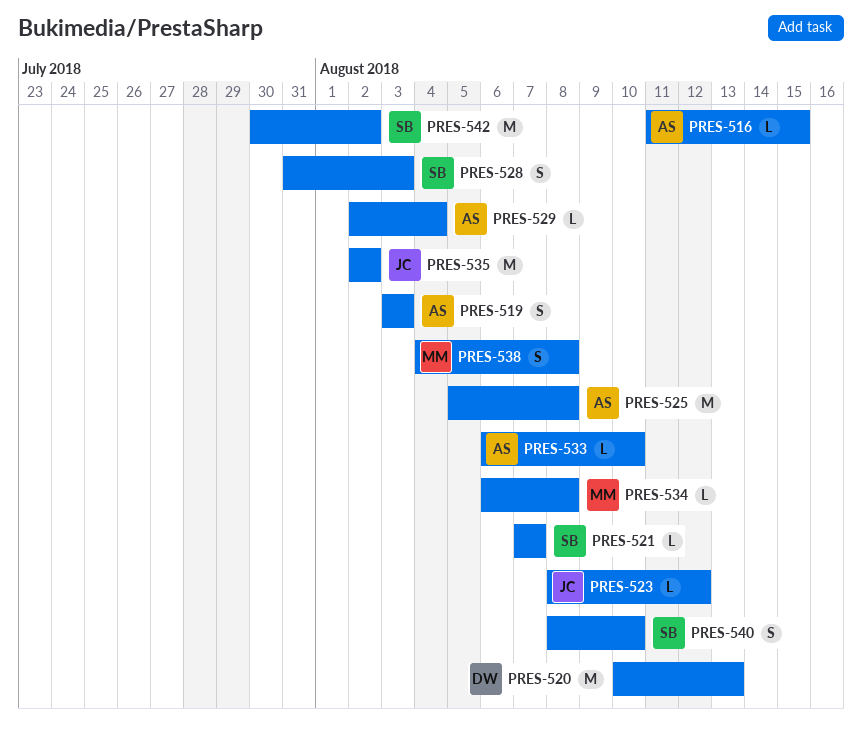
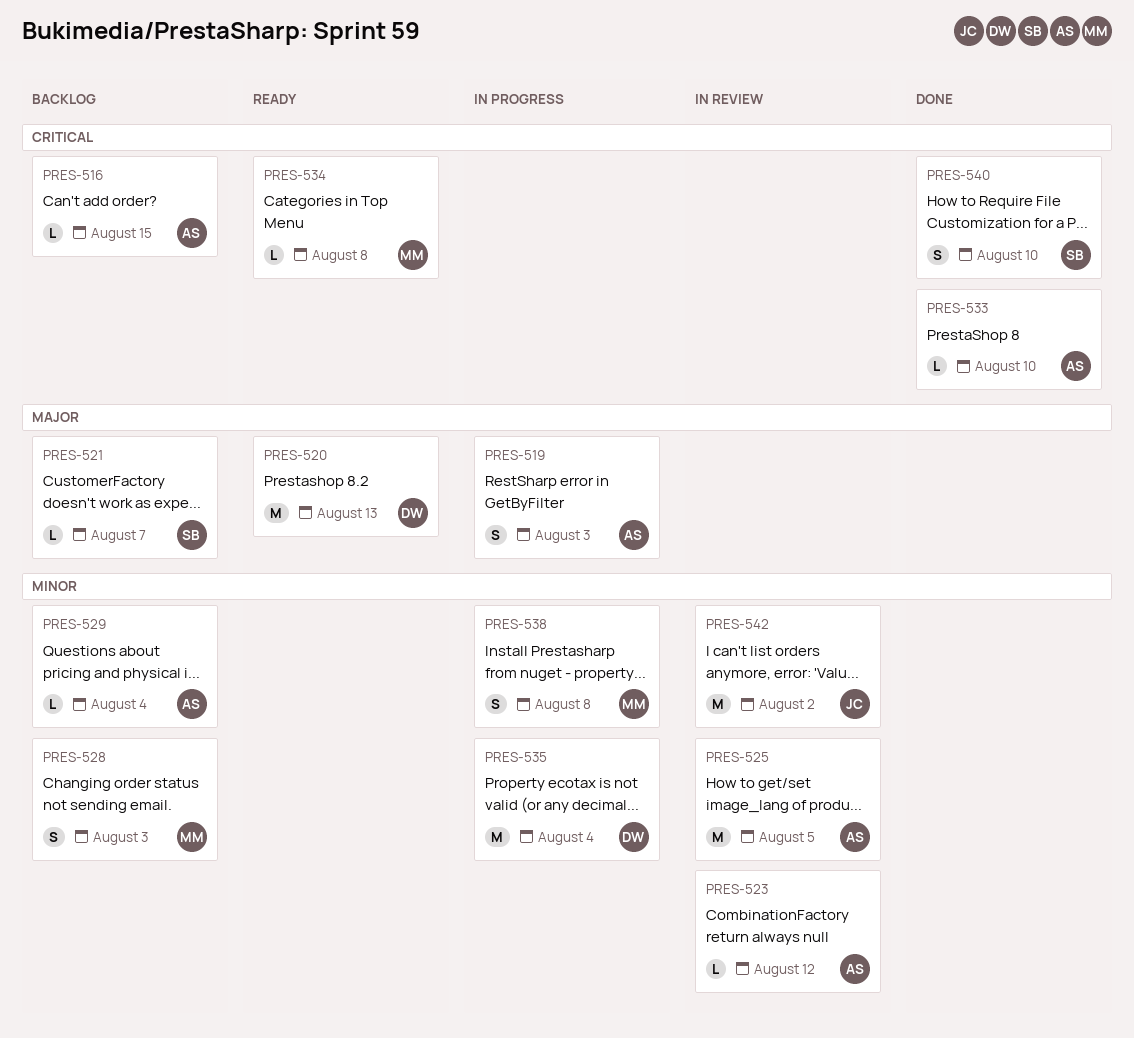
PRES-523, owner: JC -> AS
PRES-525, due: Aug 8 -> Aug 5
PRES-528, owner: SB -> MM
PRES-535, owner: JC -> DW
PRES-535, due: Aug 2 -> Aug 4
PRES-542, owner: SB -> JC

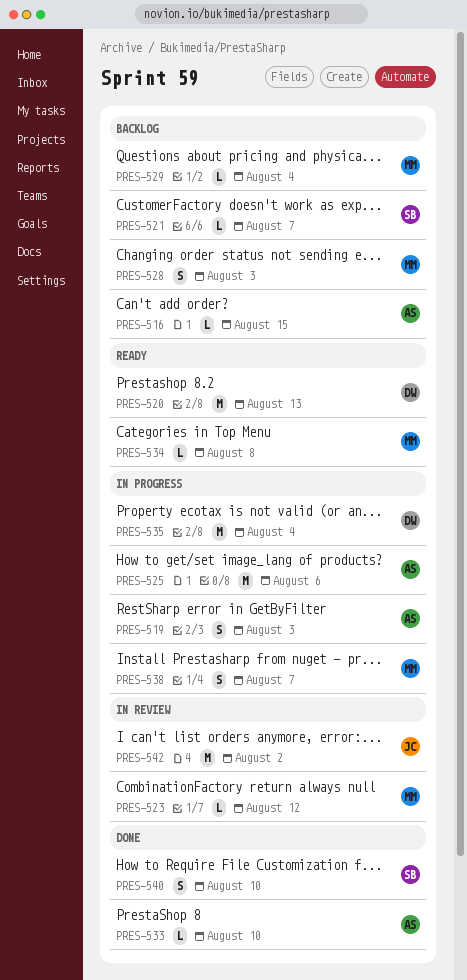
PRES-523, owner: AS -> MM
PRES-525, status: In review -> In progress
PRES-525, due: Aug 5 -> Aug 6
PRES-529, owner: AS -> MM
PRES-538, due: Aug 8 -> Aug 7

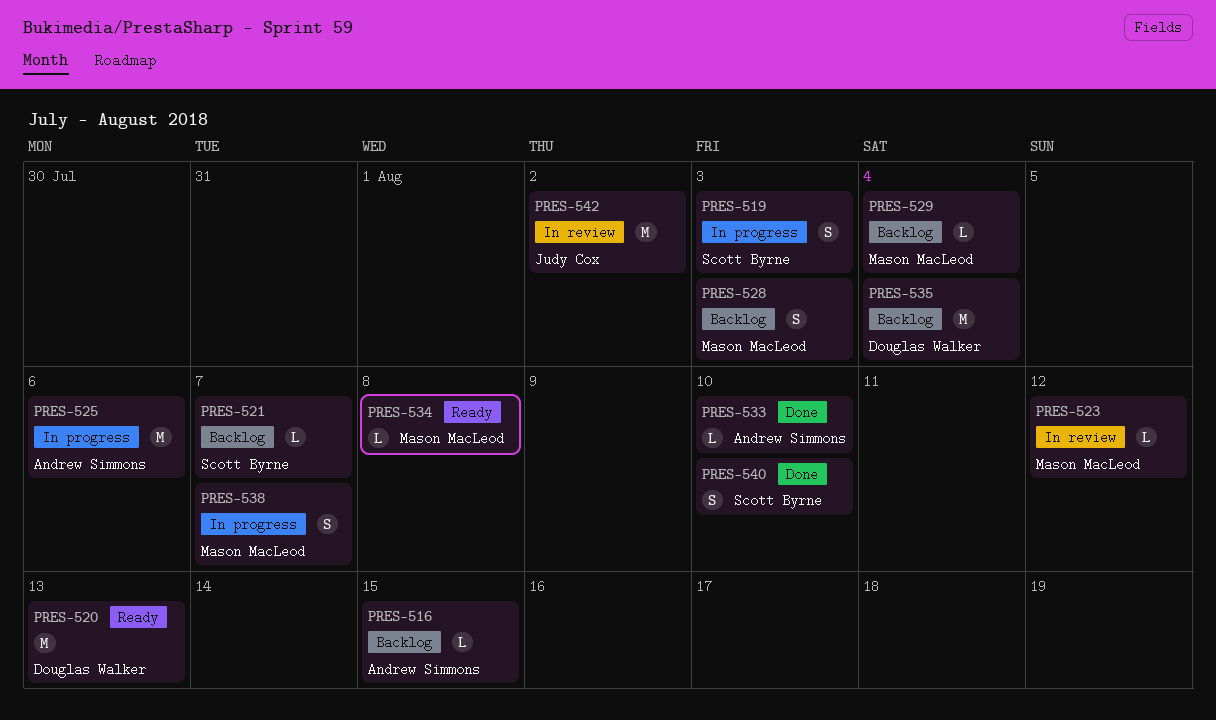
PRES-519, owner: Andrew Simmons -> Scott Byrne
PRES-535, status: In progress -> Backlog

